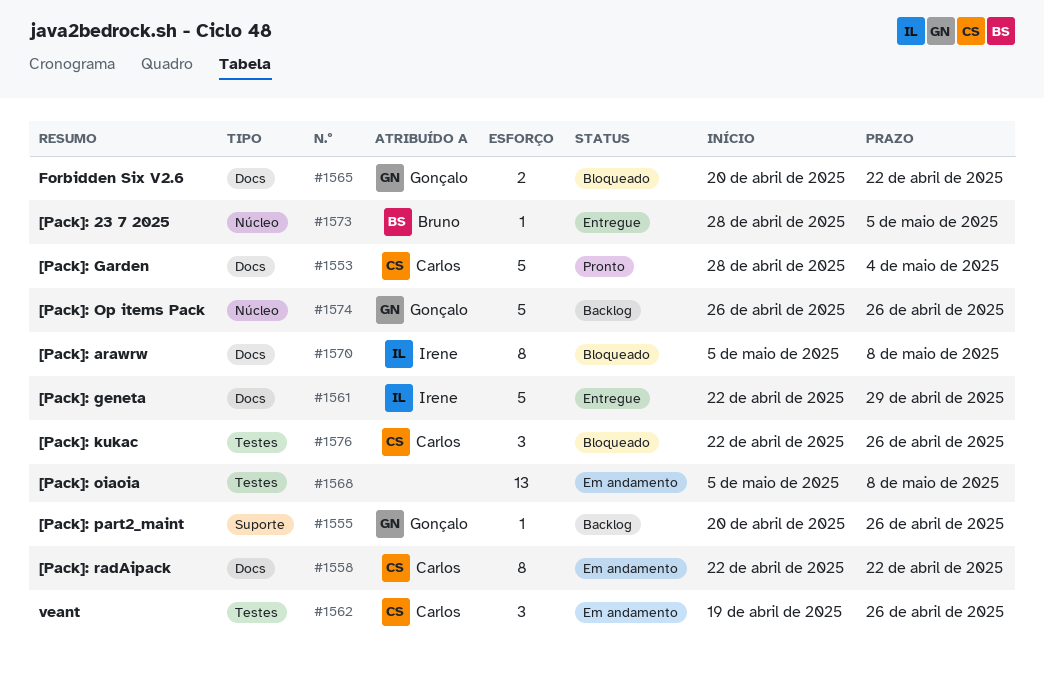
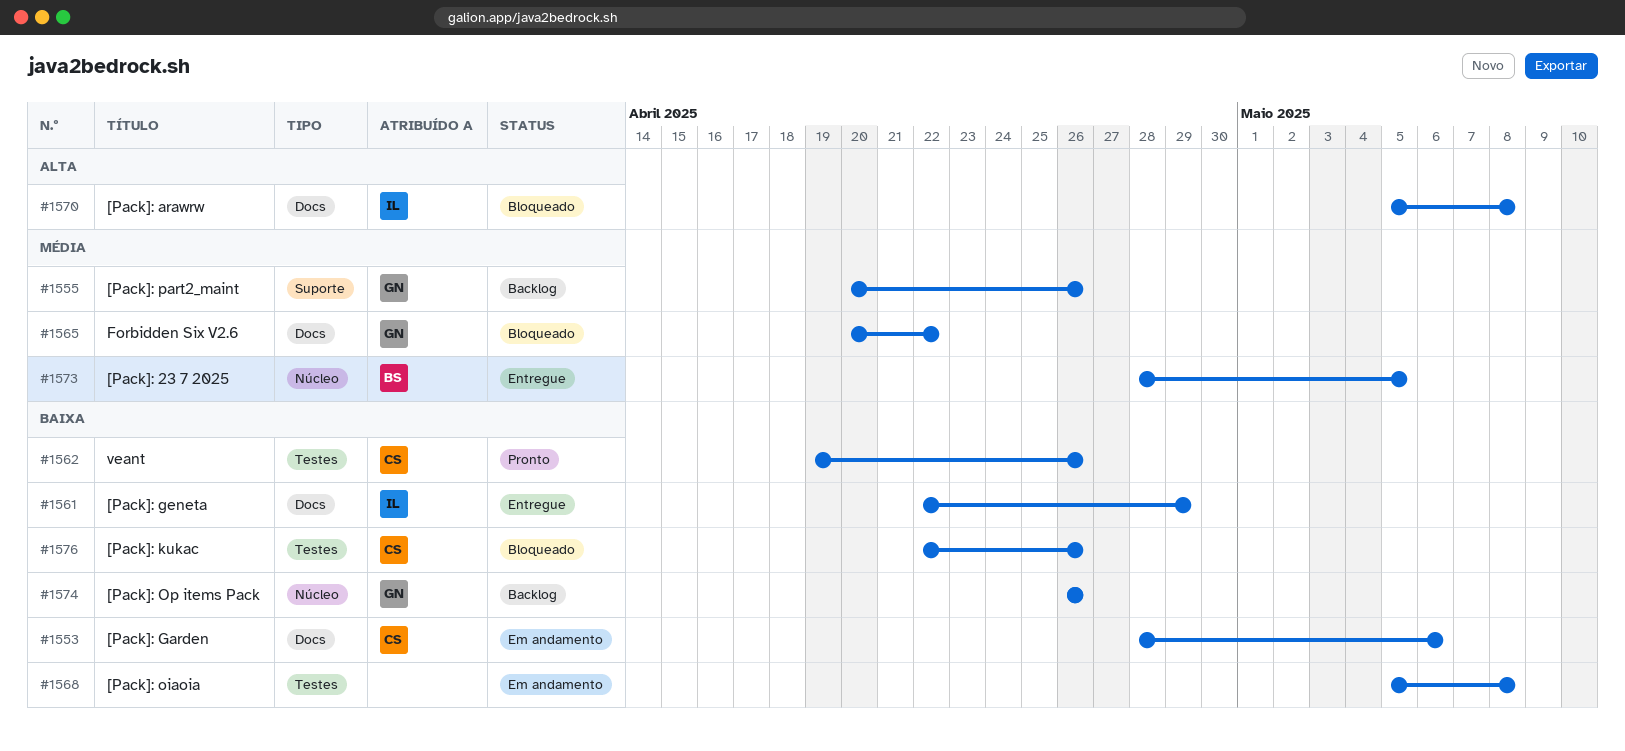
#1553, status: Pronto -> Em andamento
#1553, due: May 4 -> May 6
#1558: present -> none
#1562, status: Em andamento -> Pronto

